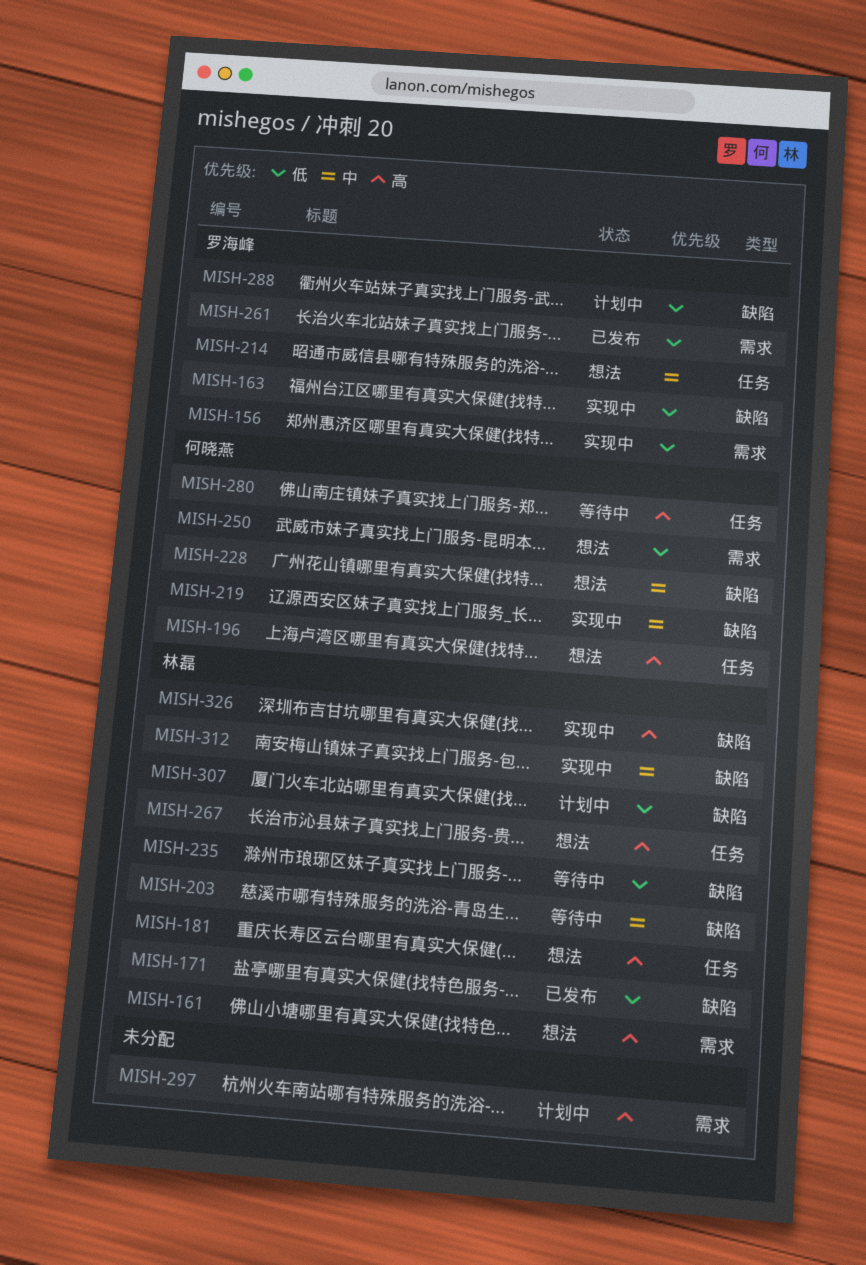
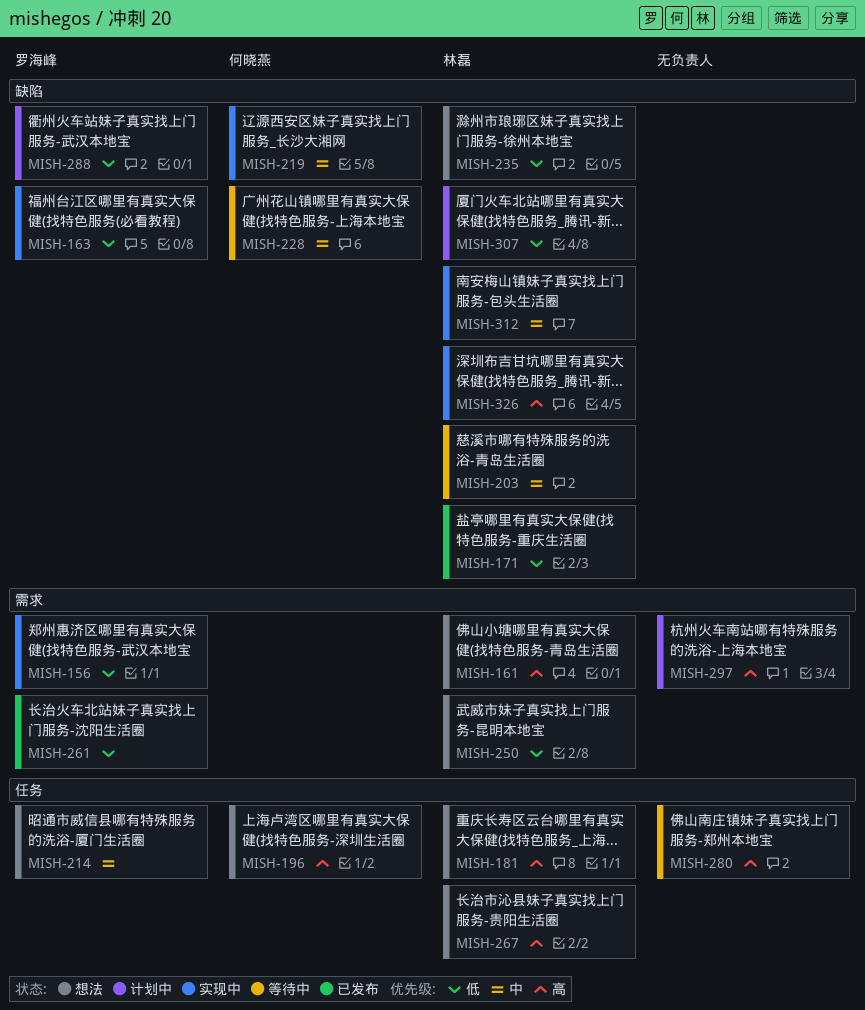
MISH-228, status: 想法 -> 等待中
MISH-235, status: 等待中 -> 想法
MISH-250, owner: 何晓燕 -> 林磊
MISH-280, owner: 何晓燕 -> none

